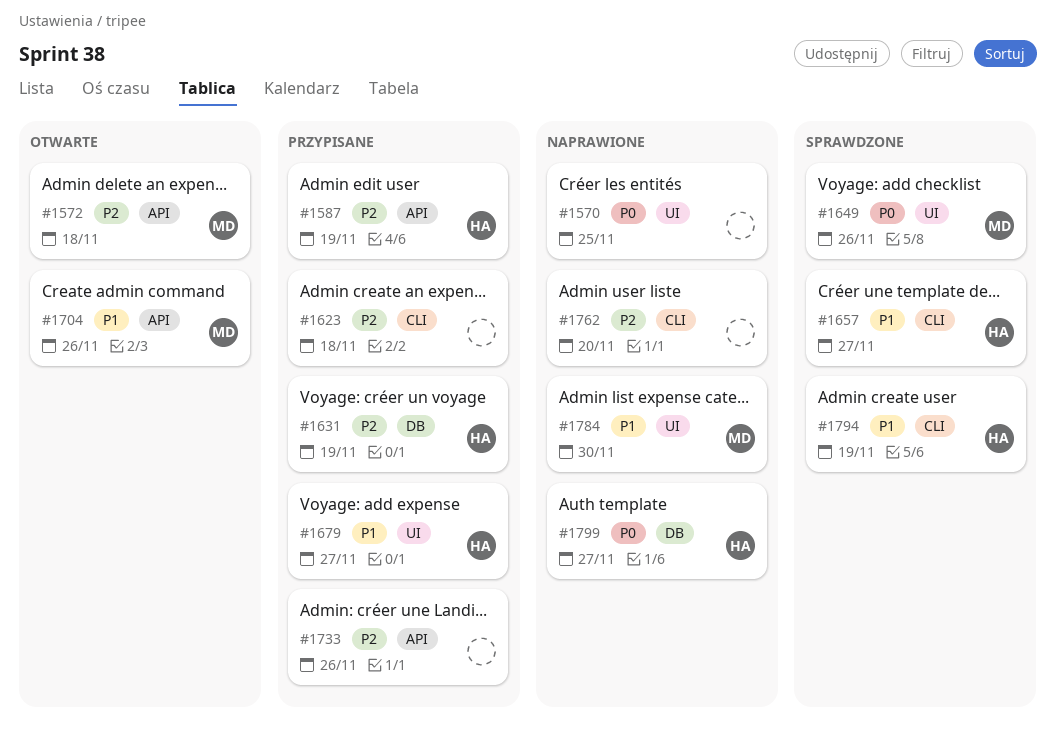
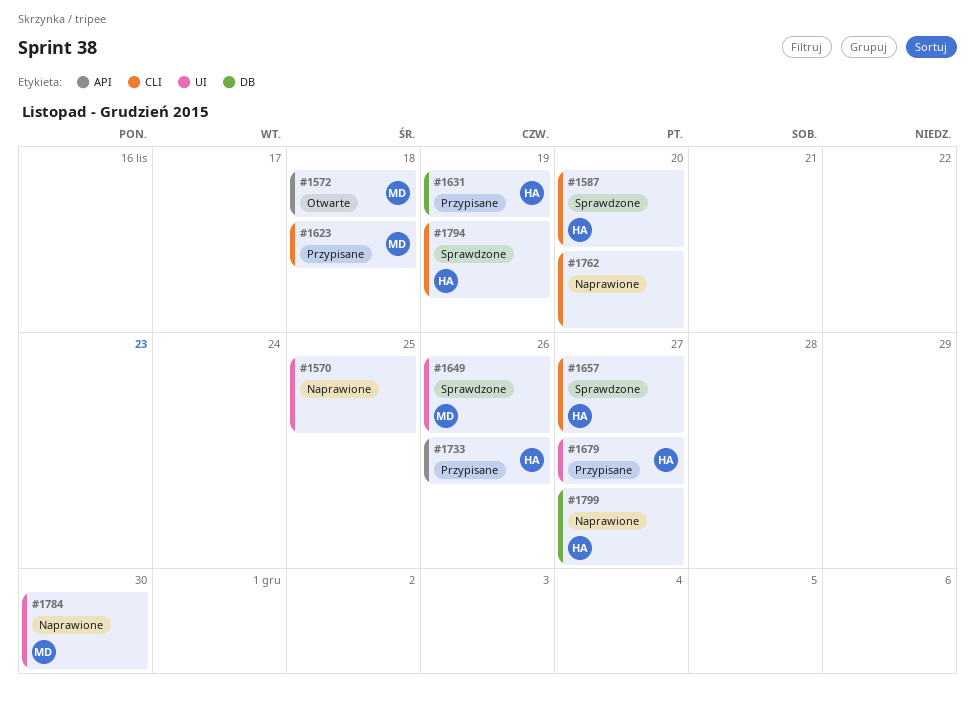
#1587, status: Przypisane -> Sprawdzone
#1587, label: API -> CLI
#1587, due: Nov 19 -> Nov 20
#1623, owner: none -> MD
#1704: present -> none
#1733, owner: none -> HA

